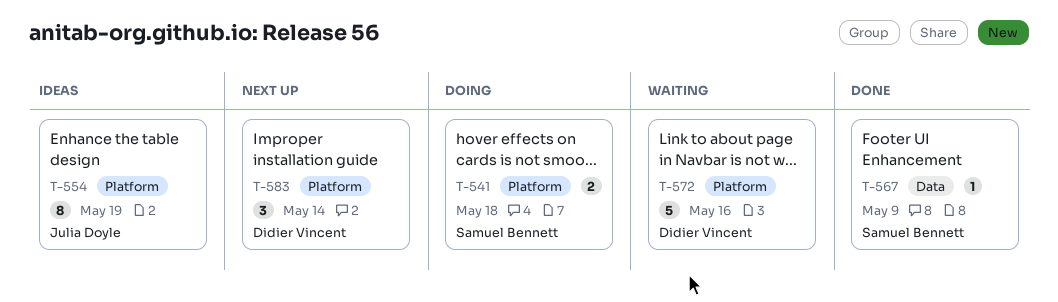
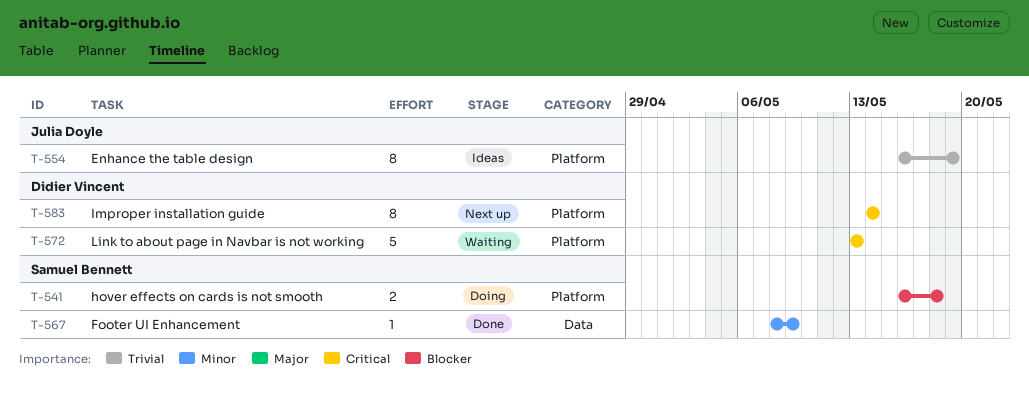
T-572, due: May 16 -> May 13
T-583, estimate: 3 -> 8

